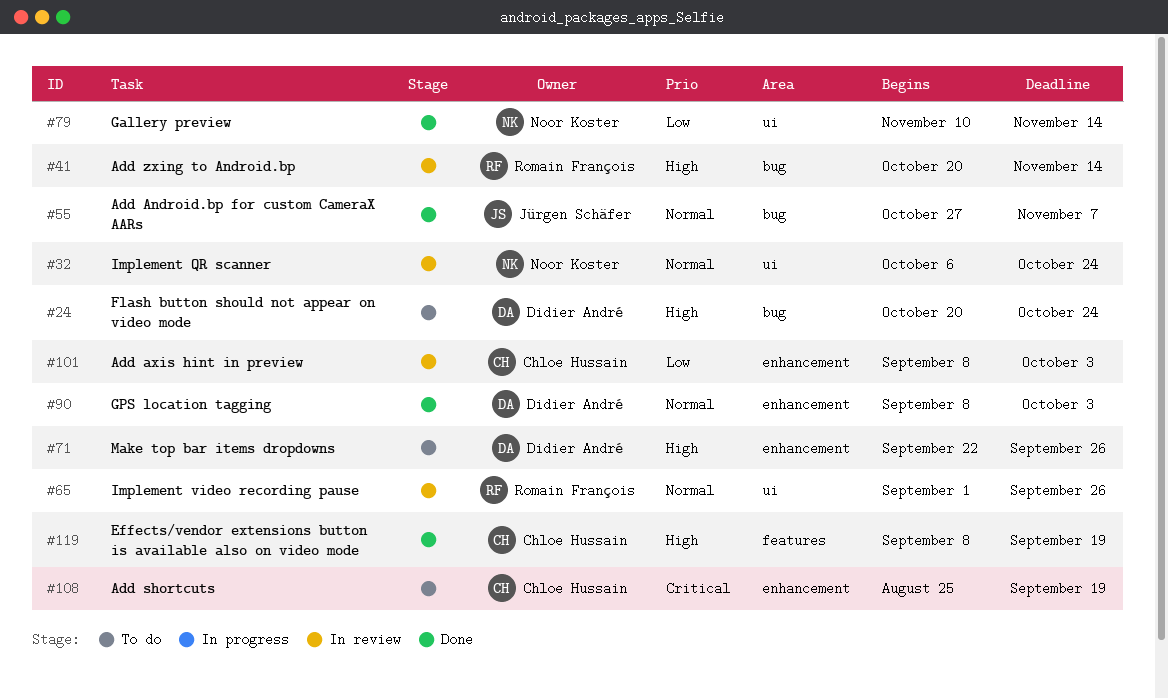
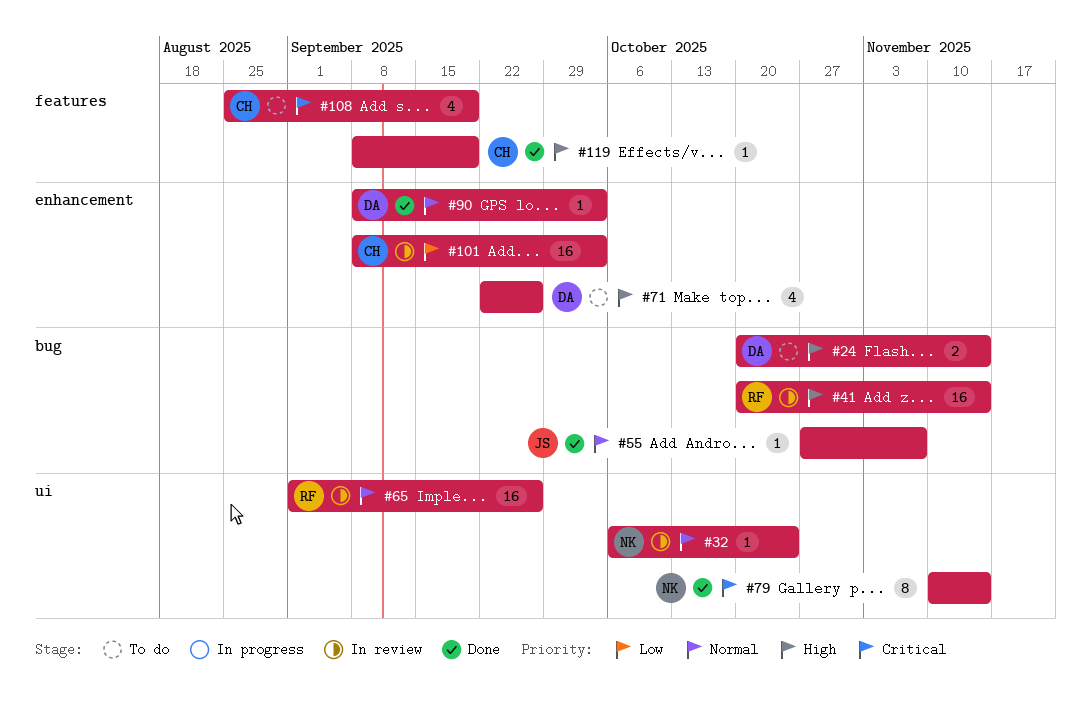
#24, due: Oct 24 -> Nov 14
#79, priority: Low -> Critical
#108, label: enhancement -> features

